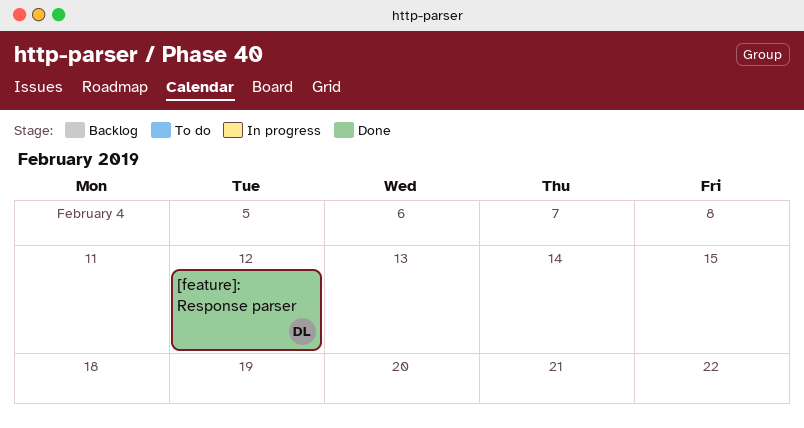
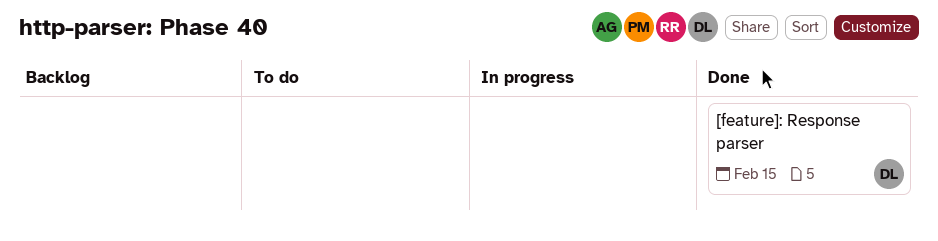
[feature]: Response parser, due: Feb 12 -> Feb 15

